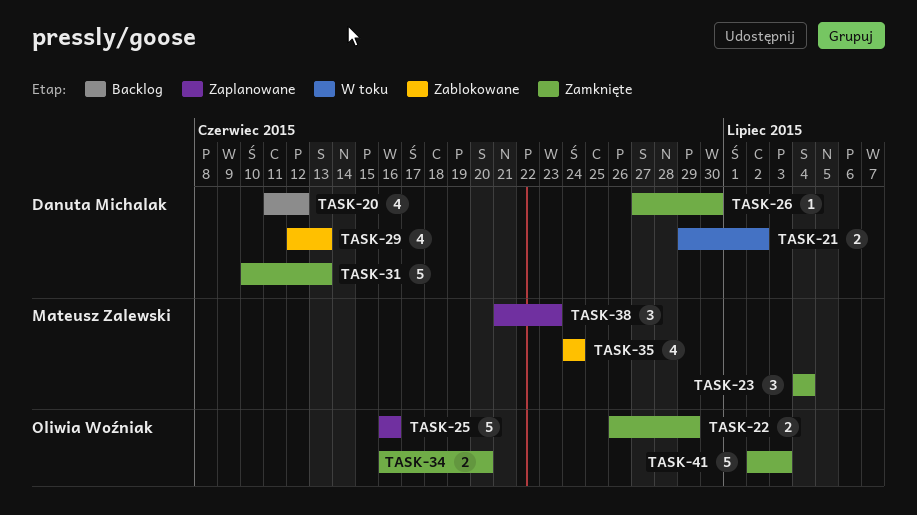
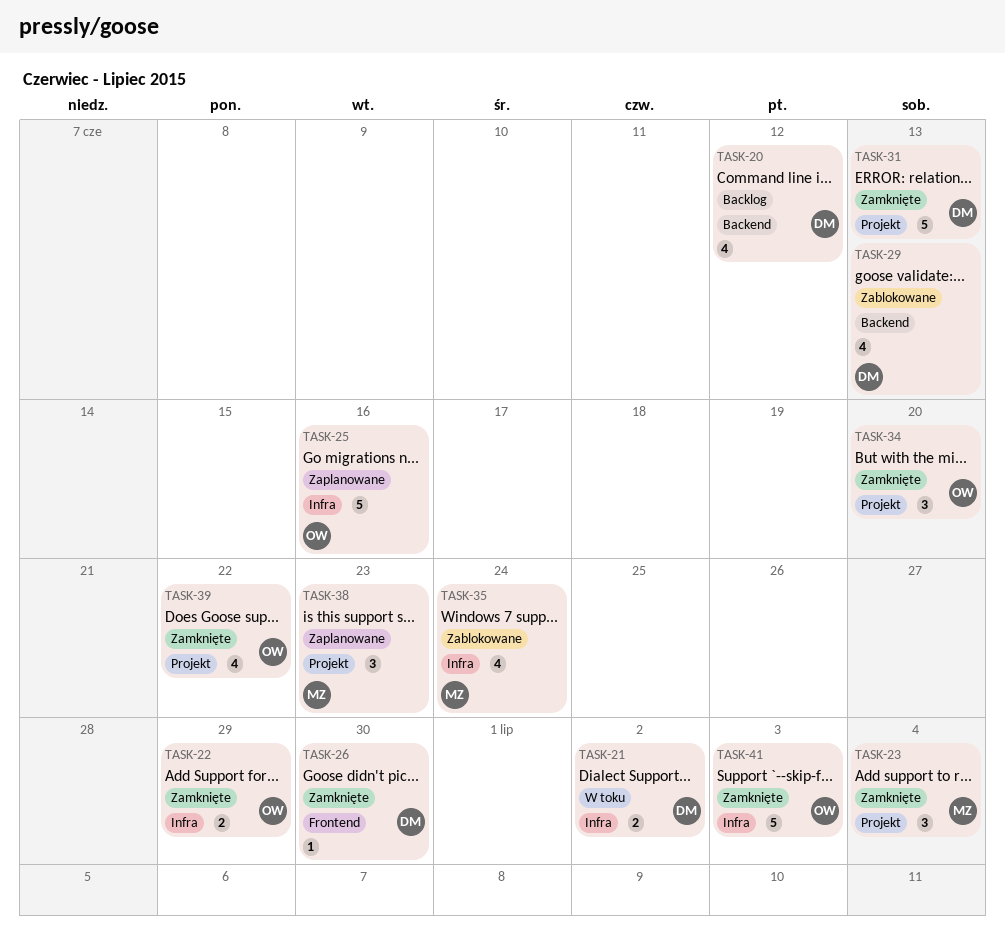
TASK-34, estimate: 2 -> 3
TASK-39: none -> present

